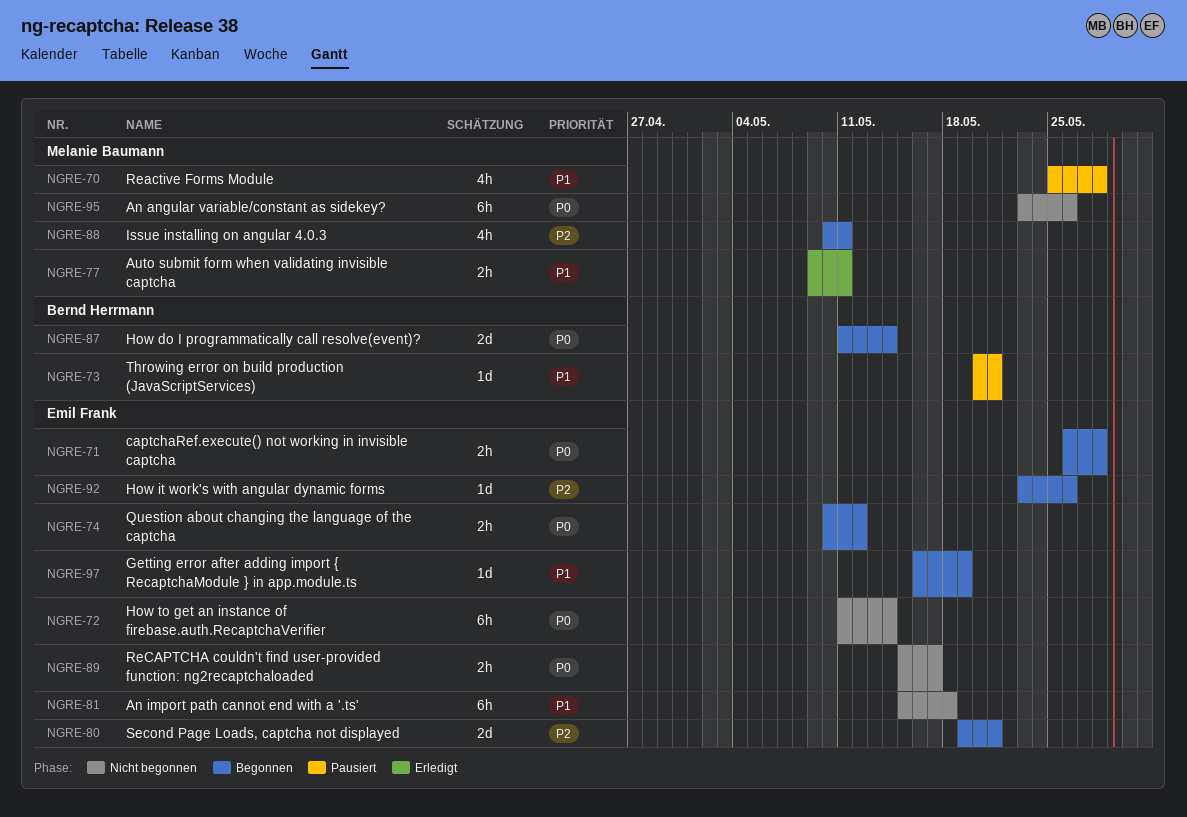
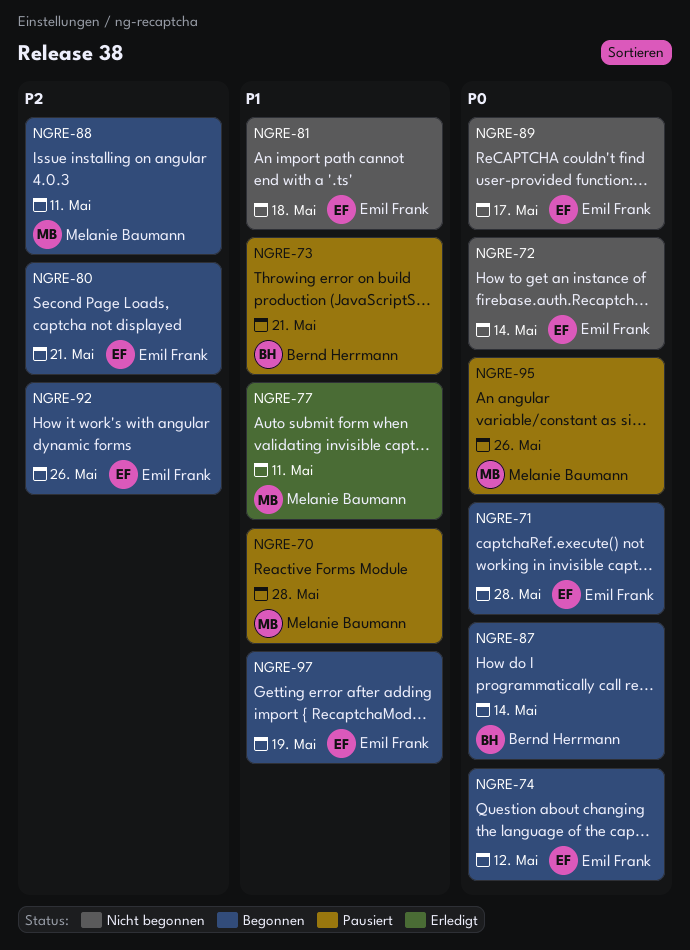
NGRE-95, status: Nicht begonnen -> Pausiert

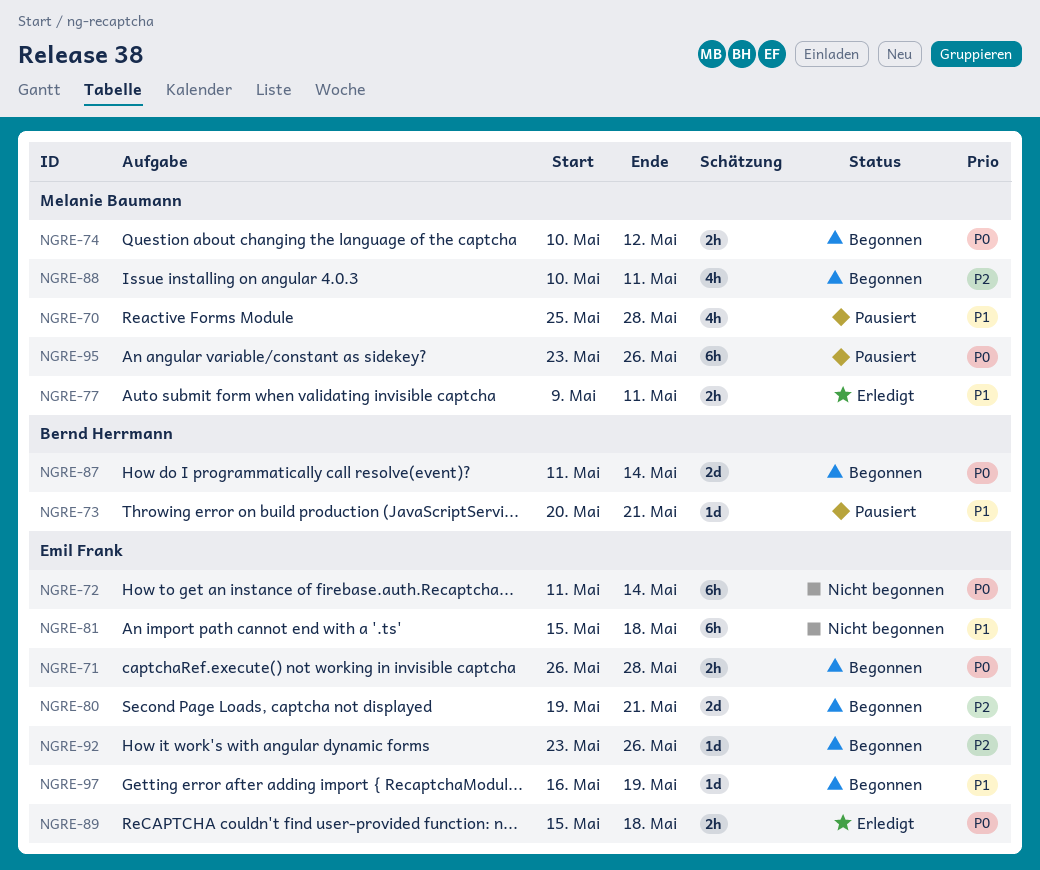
NGRE-74, owner: Emil Frank -> Melanie Baumann
NGRE-89, status: Nicht begonnen -> Erledigt
NGRE-89, due: May 17 -> May 18

